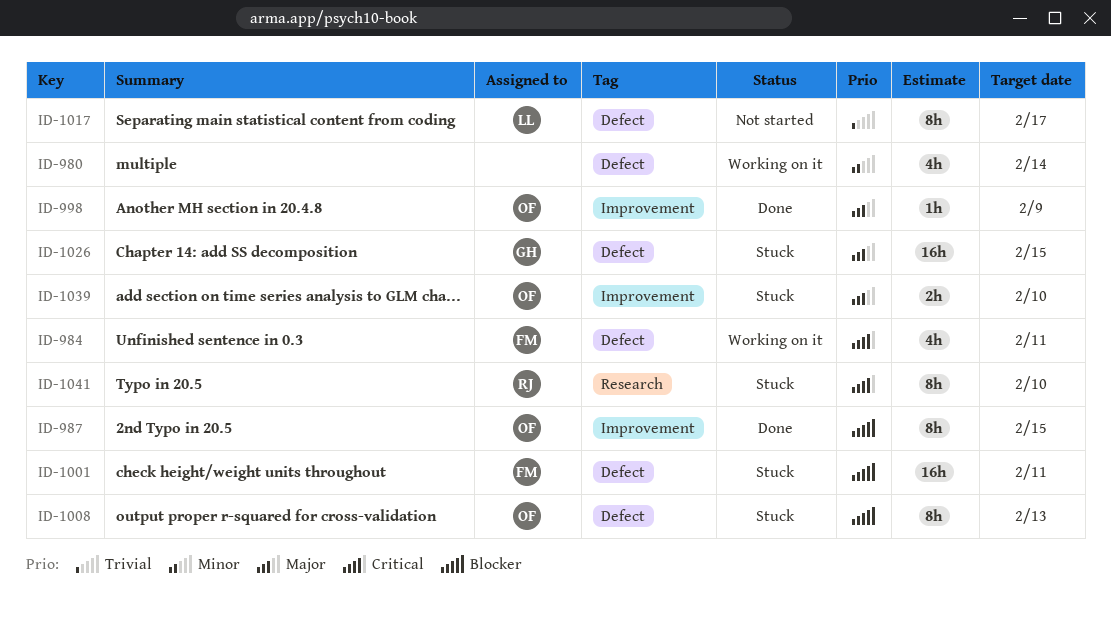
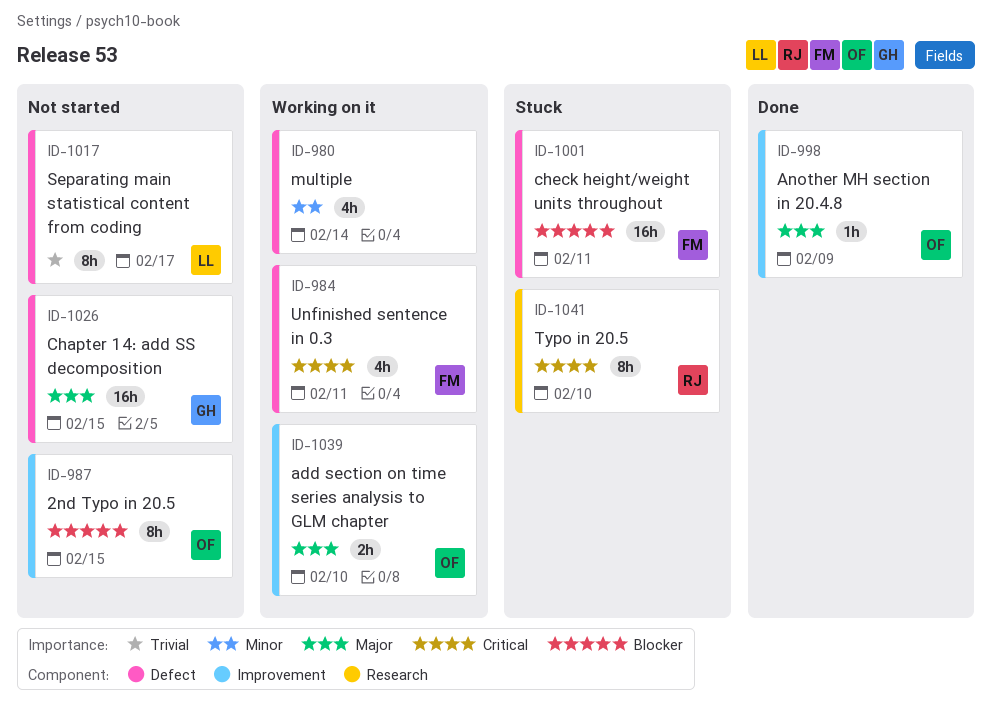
ID-987, status: Done -> Not started
ID-1008: present -> none
ID-1026, status: Stuck -> Not started
ID-1039, status: Stuck -> Working on it

